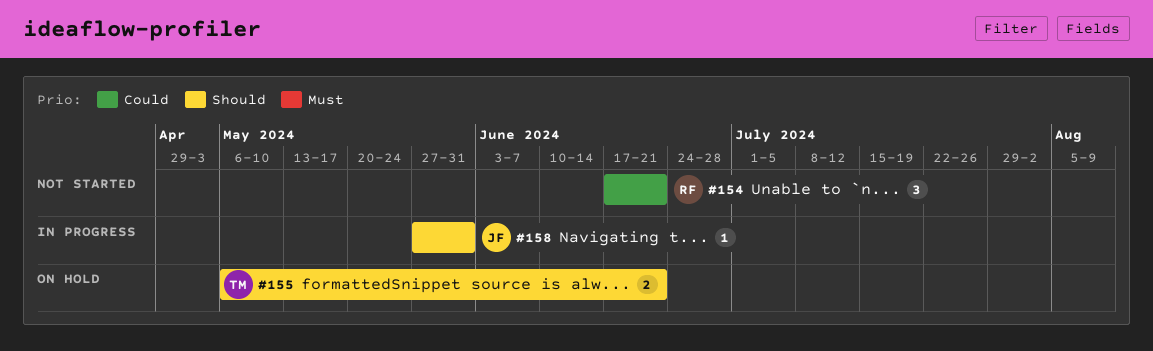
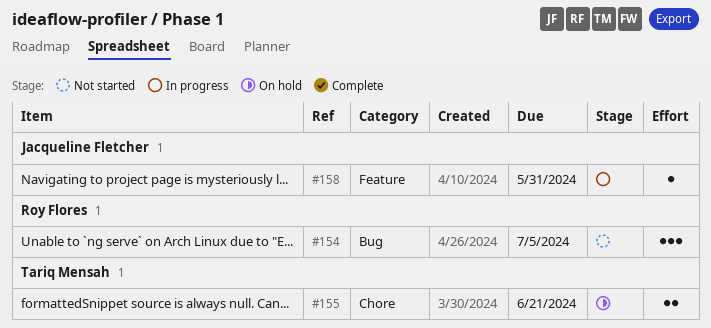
#154, due: Jun 21 -> Jul 5

